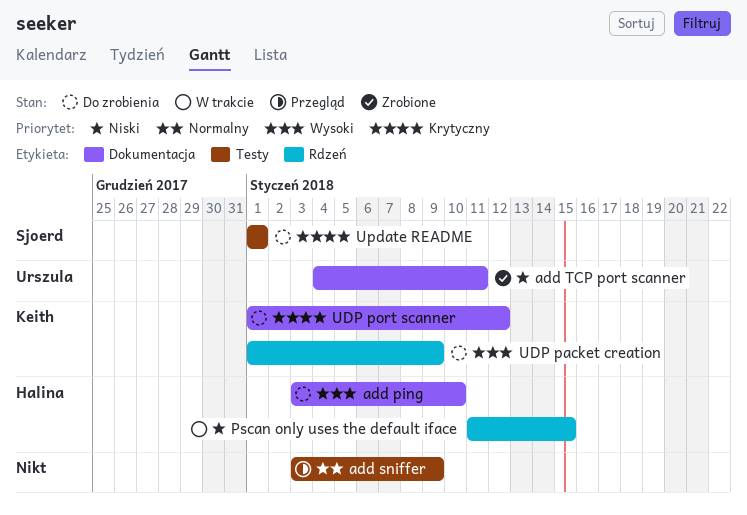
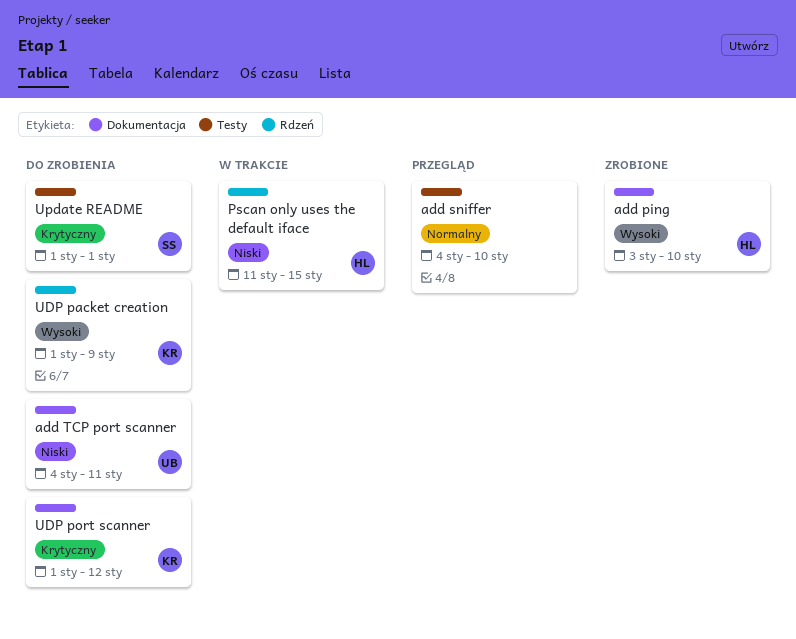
add ping, status: Do zrobienia -> Zrobione
add sniffer, start: Jan 3 -> Jan 4
add sniffer, due: Jan 9 -> Jan 10
add TCP port scanner, status: Zrobione -> Do zrobienia

